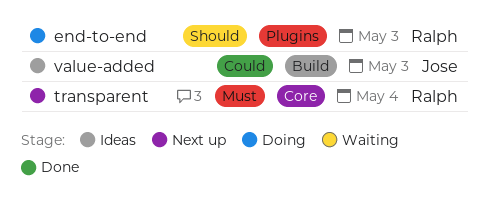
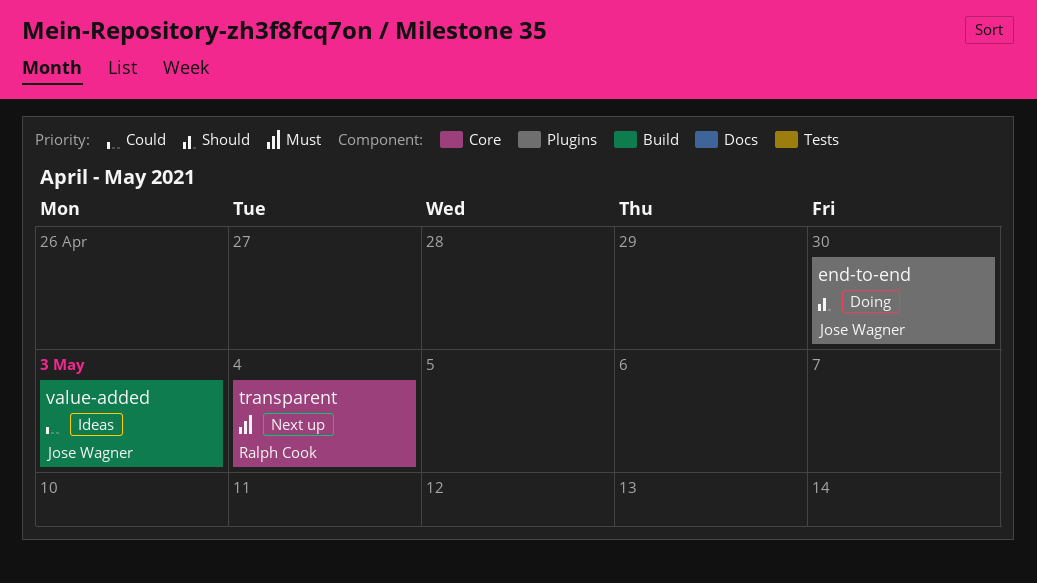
end-to-end, owner: Ralph Cook -> Jose Wagner
end-to-end, due: May 3 -> Apr 30

